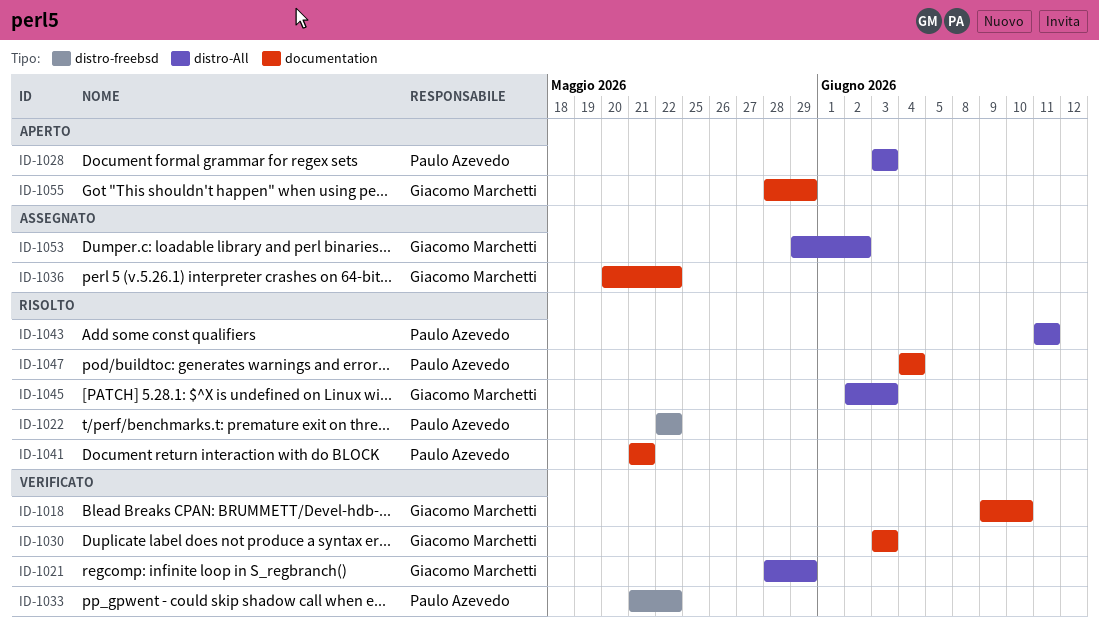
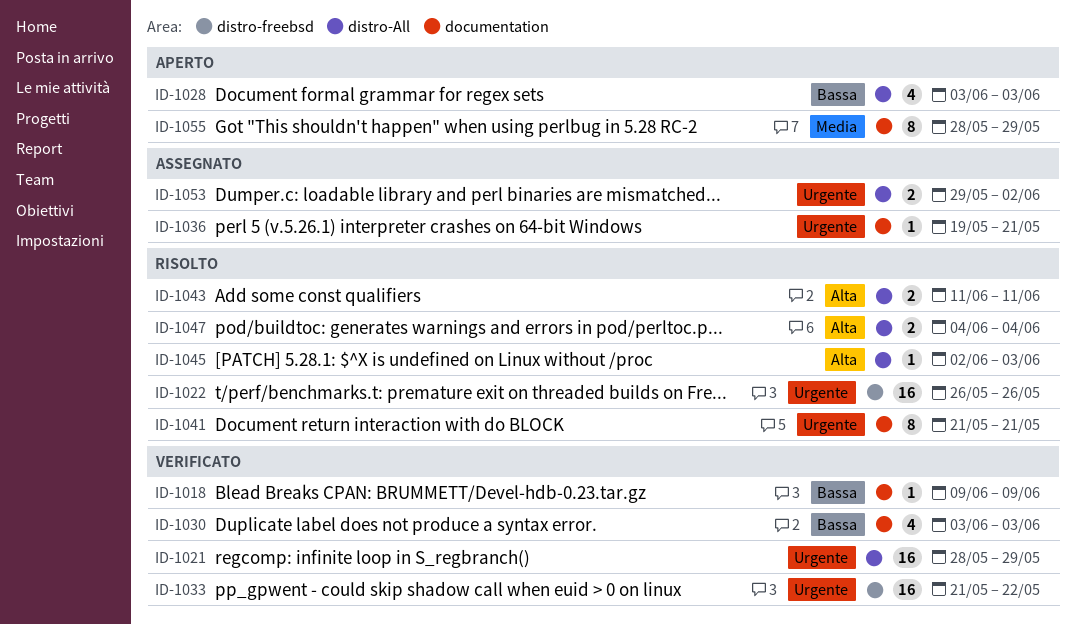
ID-1018, due: Jun 10 -> Jun 9
ID-1022, start: May 22 -> May 26
ID-1022, due: May 22 -> May 26
ID-1036, start: May 20 -> May 19
ID-1036, due: May 22 -> May 21
ID-1047, label: documentation -> distro-All

